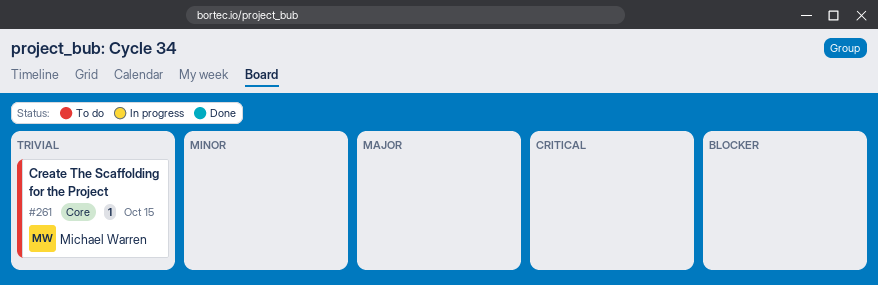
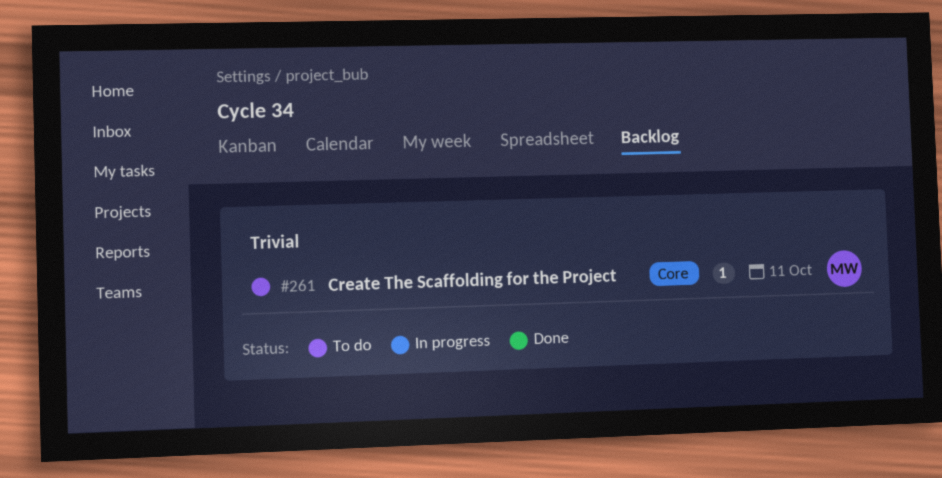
#261, due: Oct 15 -> Oct 11

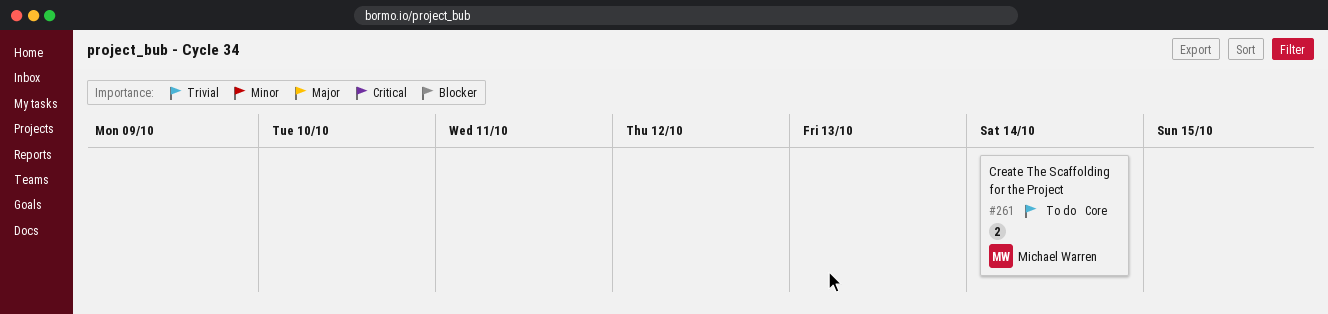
#261, estimate: 1 -> 2
#261, due: Oct 11 -> Oct 14

